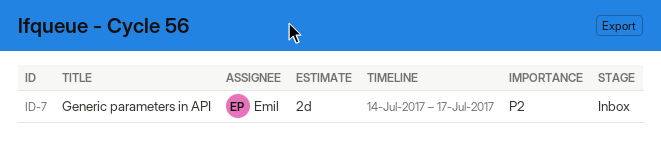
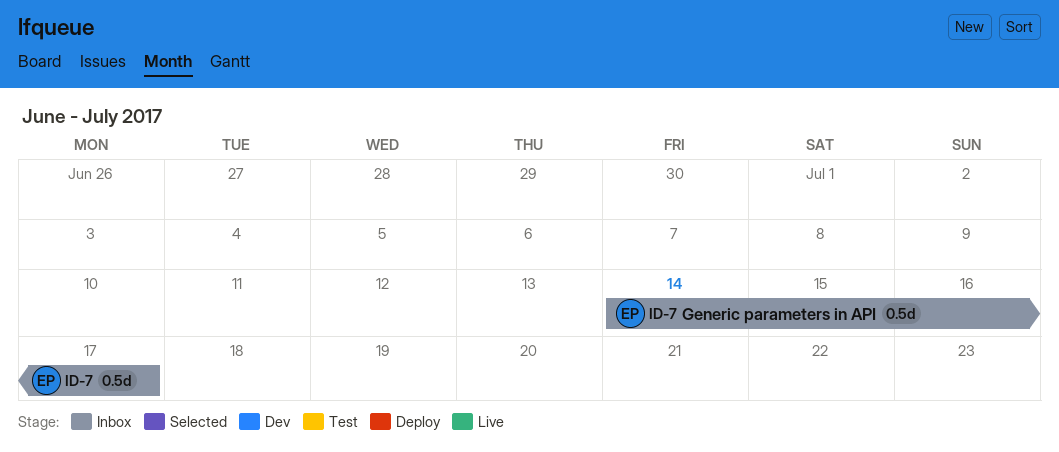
ID-7, estimate: 2d -> 0.5d

